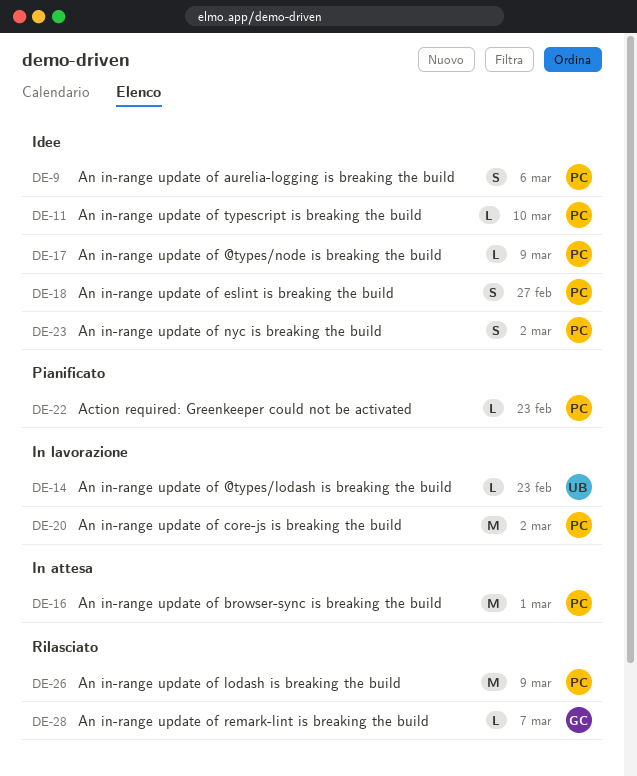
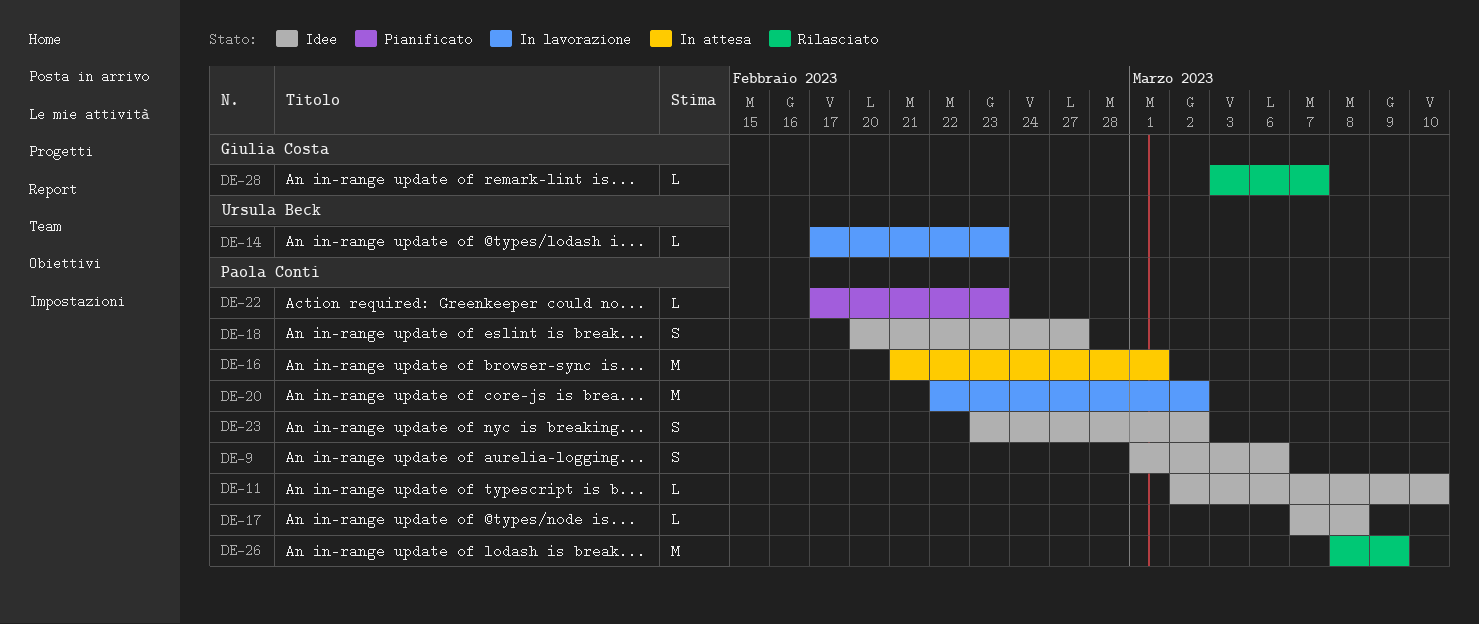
DE-17, due: Mar 9 -> Mar 8

